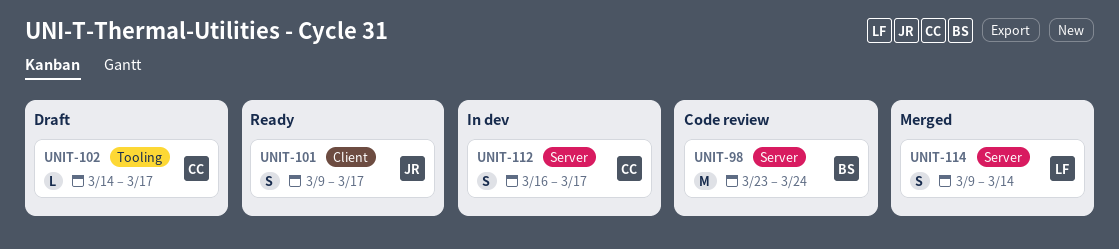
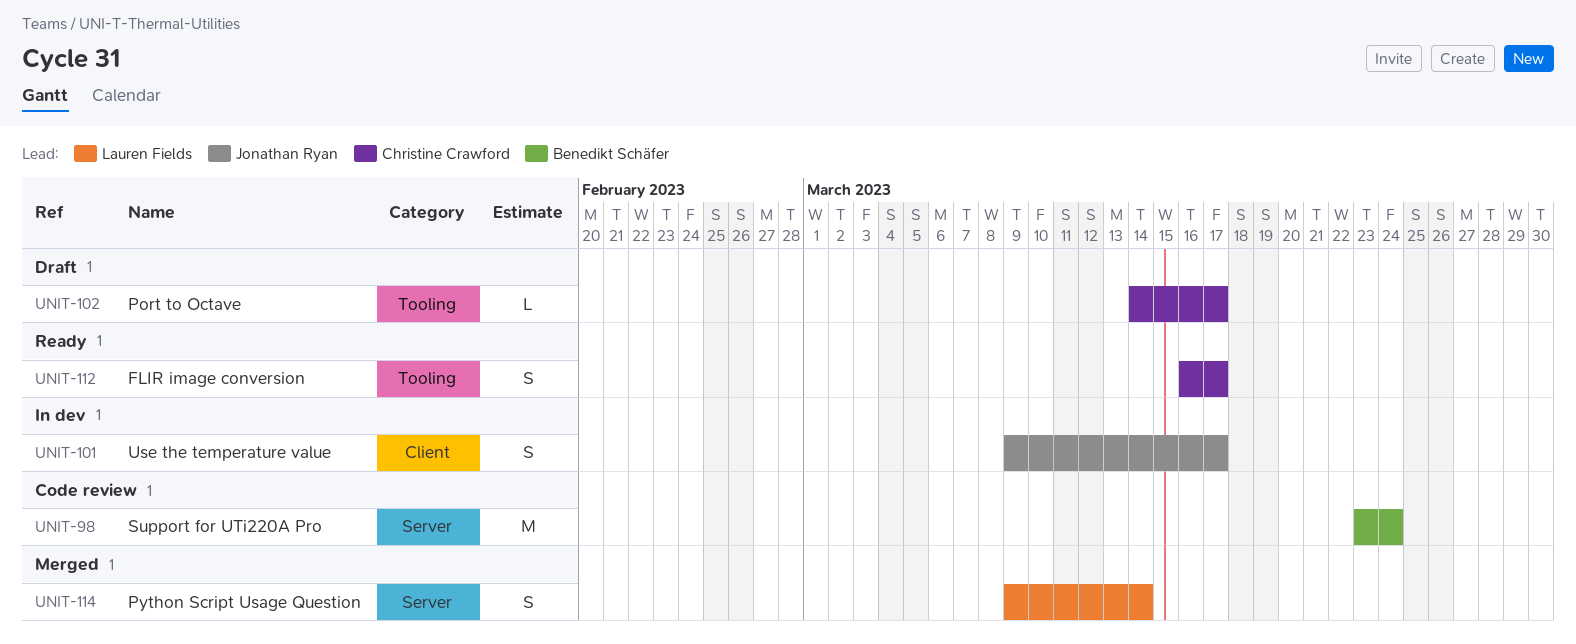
UNIT-101, status: Ready -> In dev
UNIT-112, status: In dev -> Ready
UNIT-112, label: Server -> Tooling

